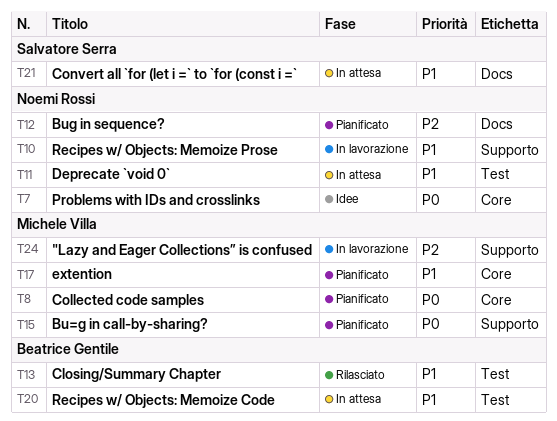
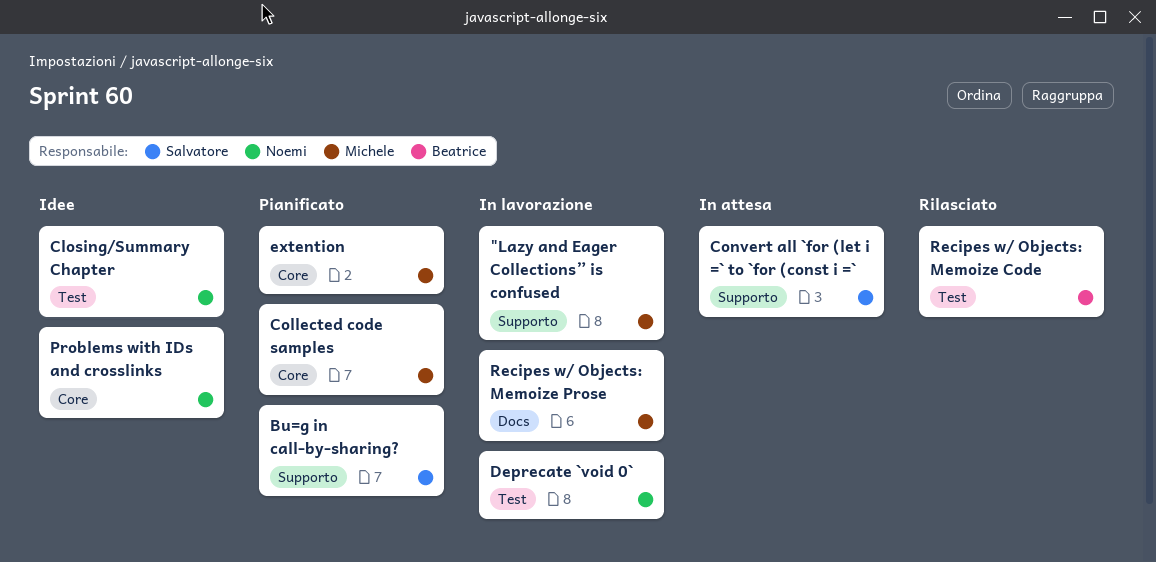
Bu=g in call-by-sharing?, owner: Michele Villa -> Salvatore Serra
Bug in sequence?: present -> none
Closing/Summary Chapter, status: Rilasciato -> Idee
Closing/Summary Chapter, owner: Beatrice Gentile -> Noemi Rossi
Convert all `for (let i =` to `for (const i =`, label: Docs -> Supporto
Deprecate `void 0`, status: In attesa -> In lavorazione
Recipes w/ Objects: Memoize Code, status: In attesa -> Rilasciato
Recipes w/ Objects: Memoize Prose, owner: Noemi Rossi -> Michele Villa
Recipes w/ Objects: Memoize Prose, label: Supporto -> Docs

